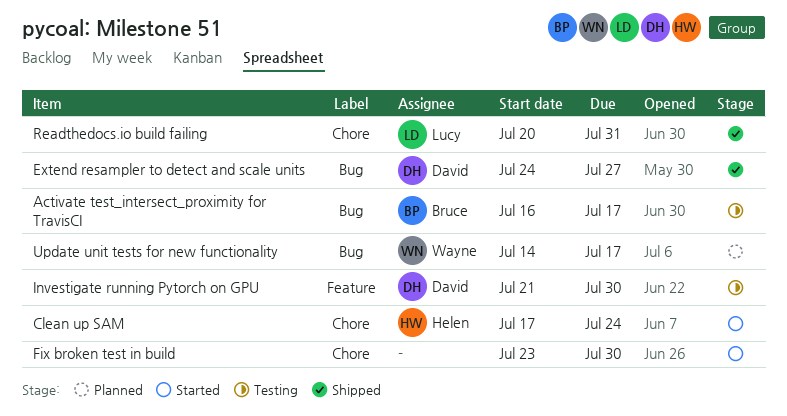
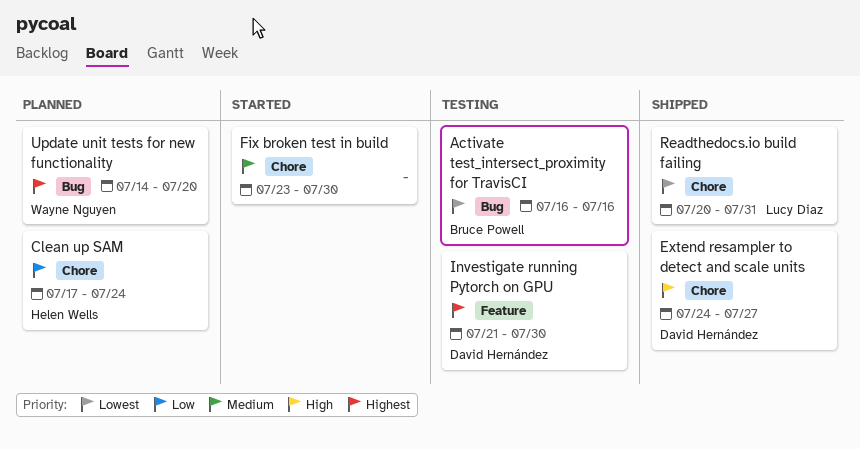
Activate test_intersect_proximity for TravisCI, due: Jul 17 -> Jul 16
Clean up SAM, status: Started -> Planned
Extend resampler to detect and scale units, label: Bug -> Chore
Update unit tests for new functionality, due: Jul 17 -> Jul 20

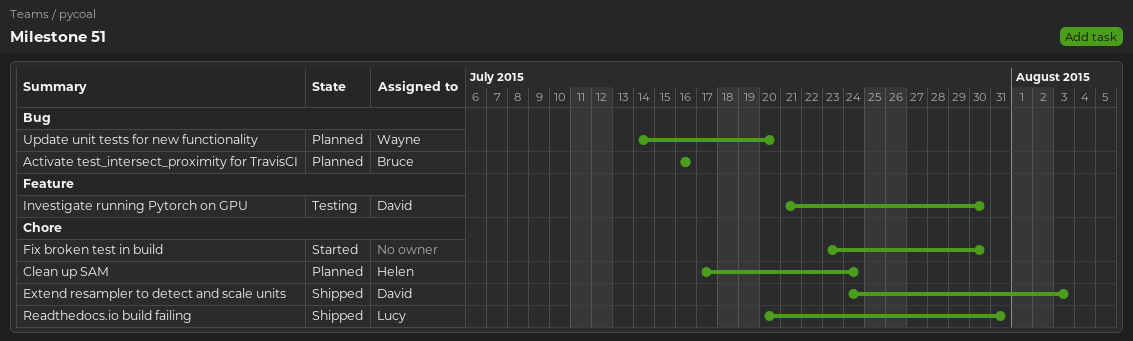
Activate test_intersect_proximity for TravisCI, status: Testing -> Planned
Extend resampler to detect and scale units, due: Jul 27 -> Aug 3

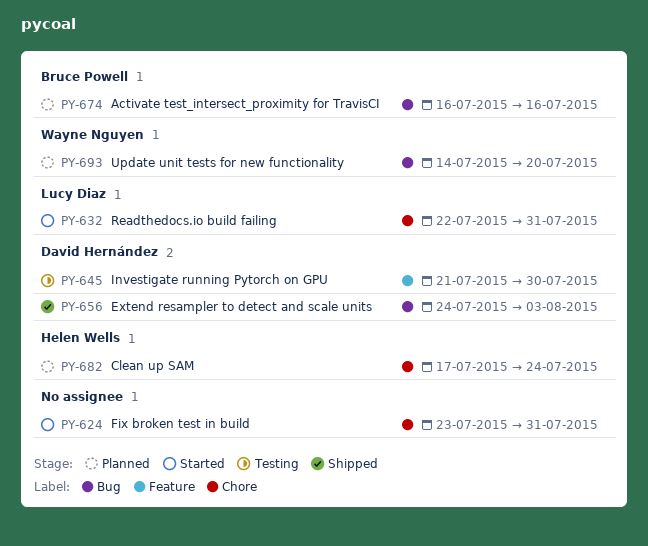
Extend resampler to detect and scale units, label: Chore -> Bug
Fix broken test in build, due: Jul 30 -> Jul 31
Readthedocs.io build failing, status: Shipped -> Started
Readthedocs.io build failing, start: Jul 20 -> Jul 22

